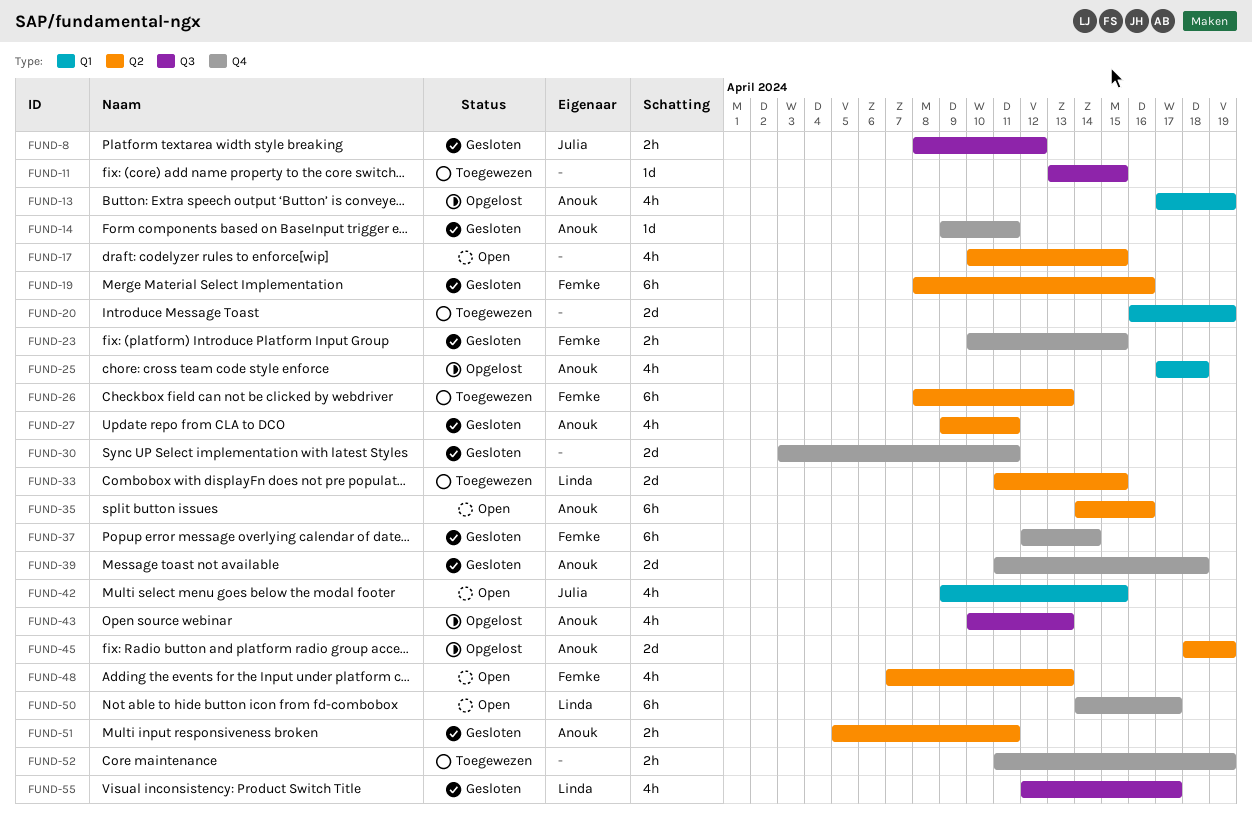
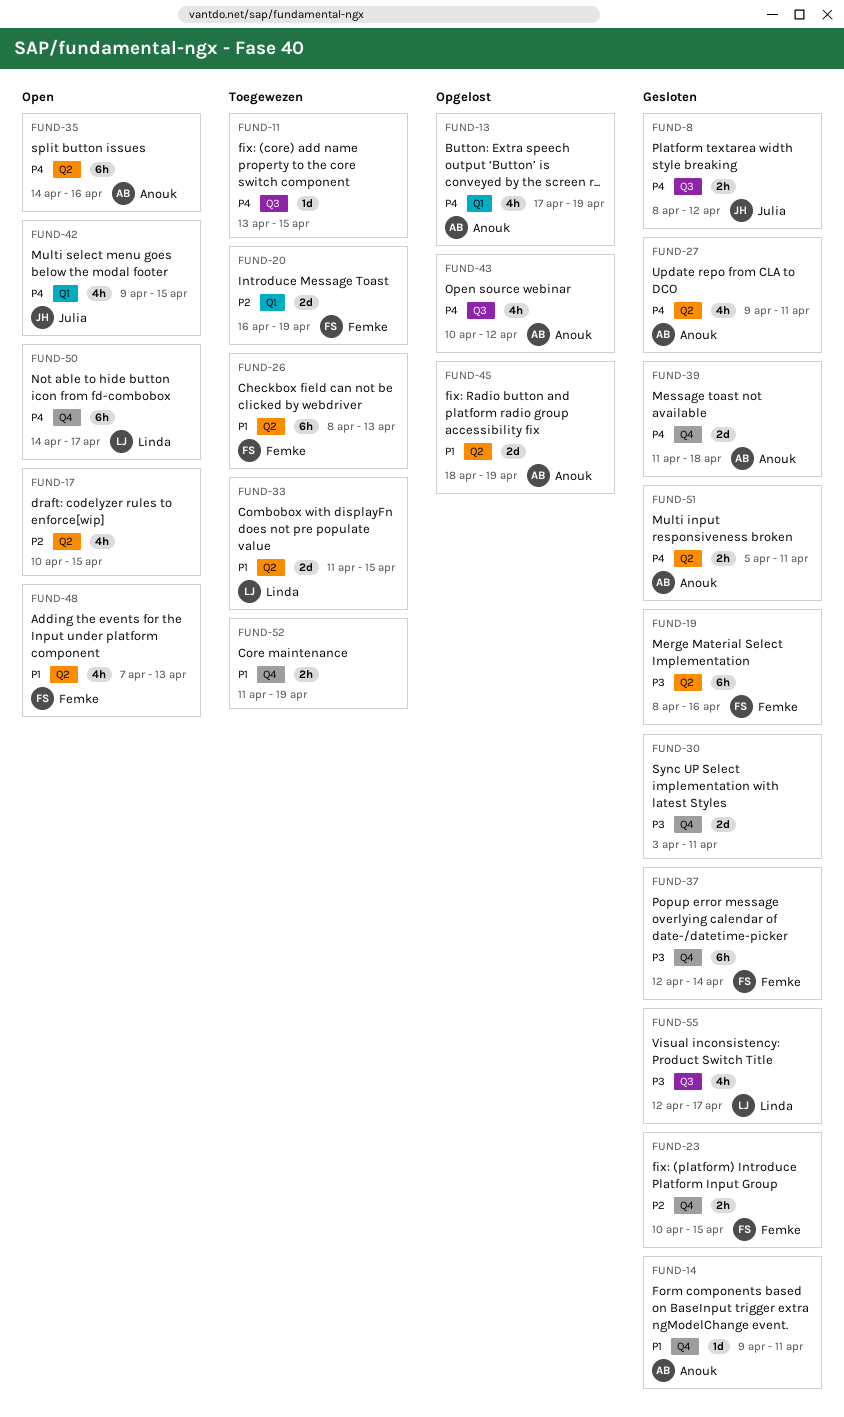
FUND-20, owner: none -> Femke
FUND-25: present -> none
FUND-43, due: Apr 13 -> Apr 12

